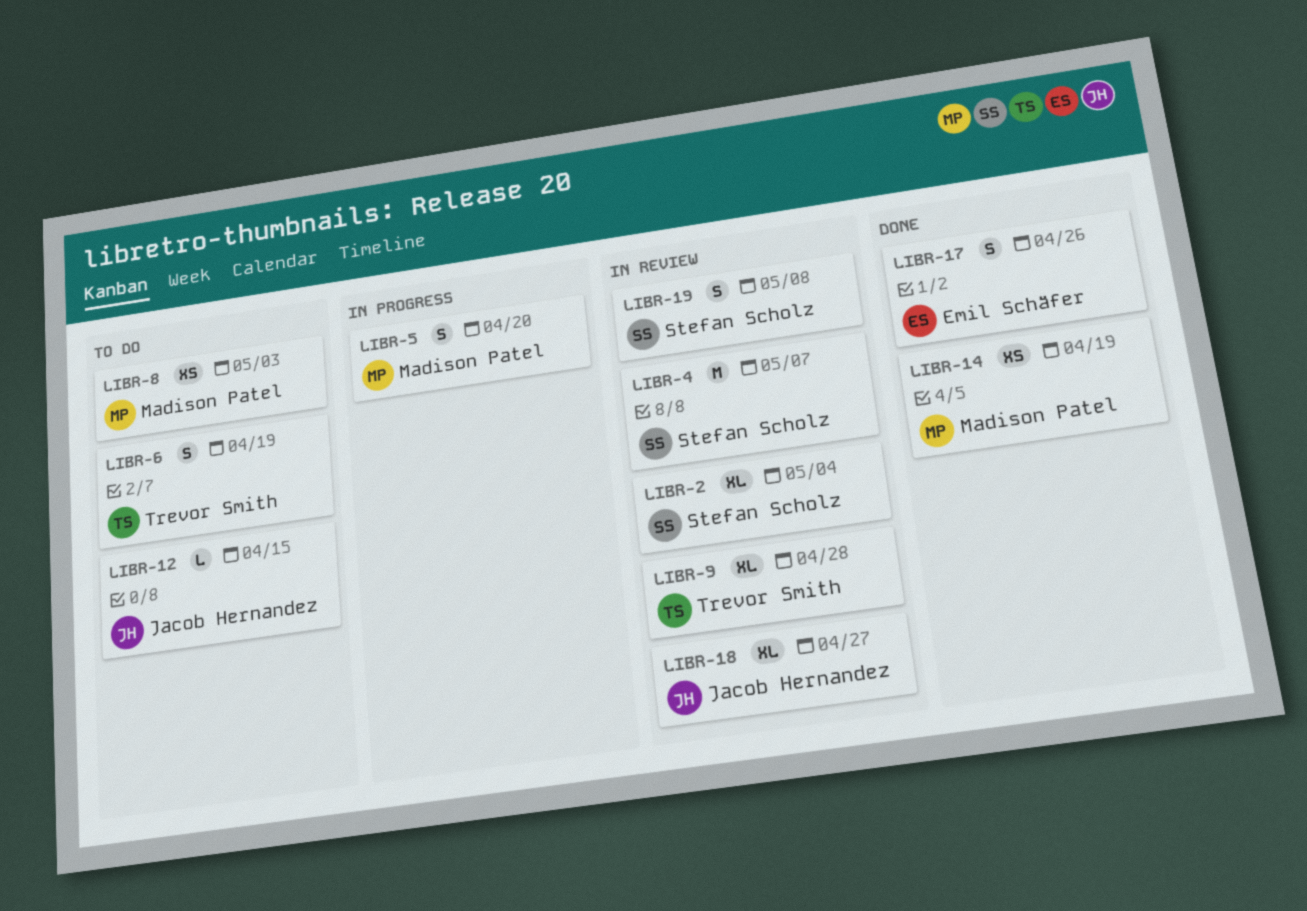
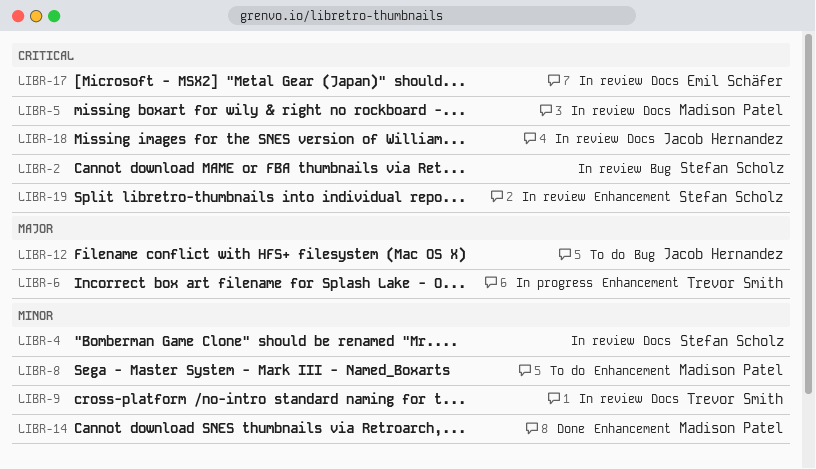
LIBR-5, status: In progress -> In review
LIBR-6, status: To do -> In progress
LIBR-17, status: Done -> In review

